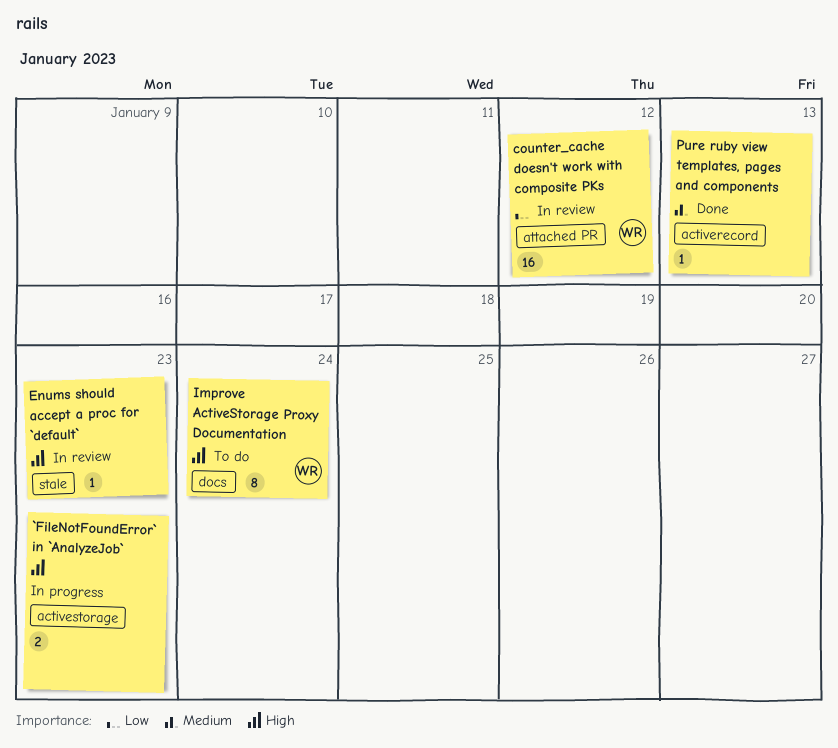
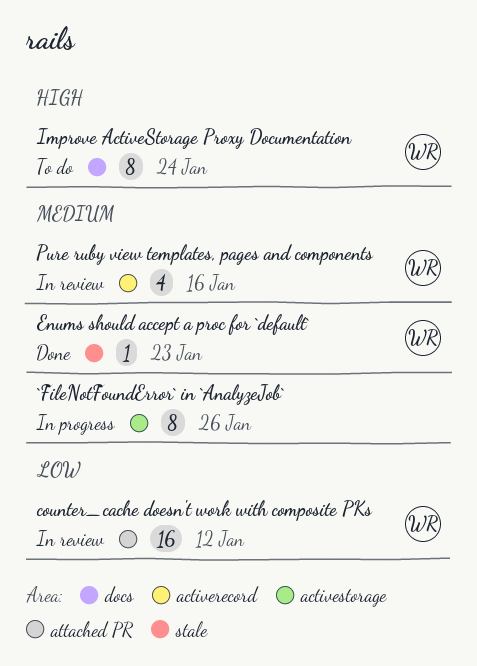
`FileNotFoundError` in `AnalyzeJob`, priority: High -> Medium
`FileNotFoundError` in `AnalyzeJob`, estimate: 2 -> 8
`FileNotFoundError` in `AnalyzeJob`, due: Jan 23 -> Jan 26
Enums should accept a proc for `default`, status: In review -> Done
Enums should accept a proc for `default`, owner: none -> WR
Enums should accept a proc for `default`, priority: High -> Medium
Pure ruby view templates, pages and components, status: Done -> In review
Pure ruby view templates, pages and components, owner: none -> WR
Pure ruby view templates, pages and components, estimate: 1 -> 4
Pure ruby view templates, pages and components, due: Jan 13 -> Jan 16

